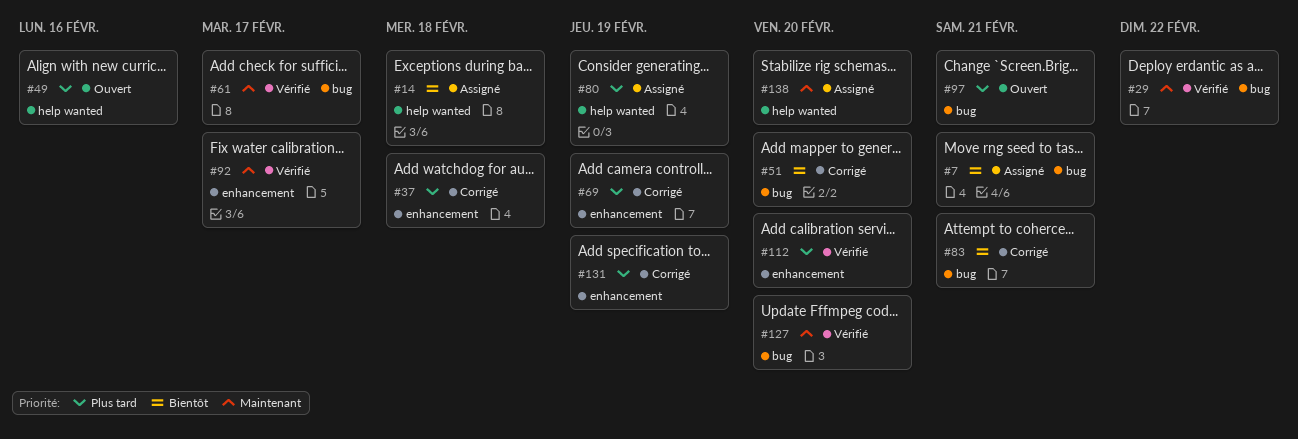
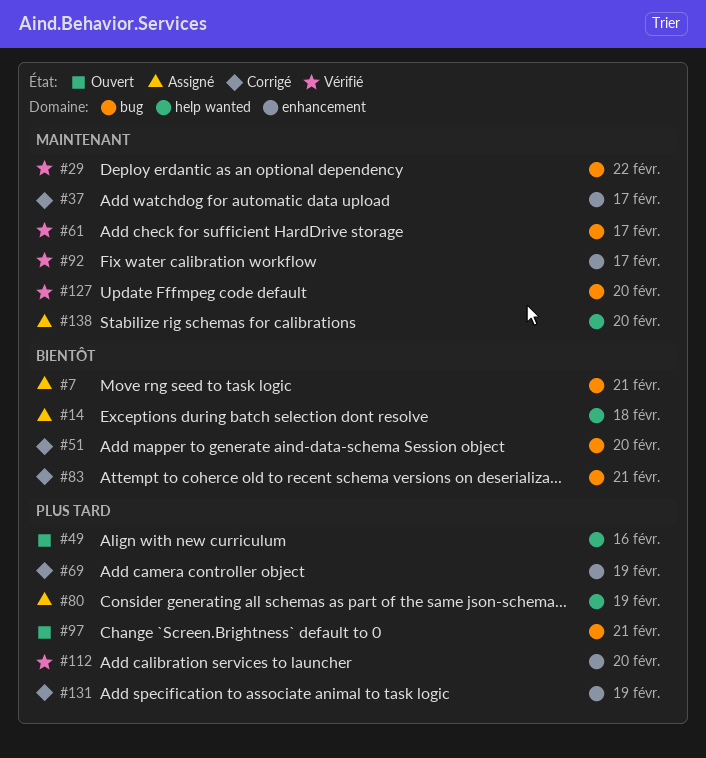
#37, priority: Plus tard -> Maintenant
#37, due: Feb 18 -> Feb 17

